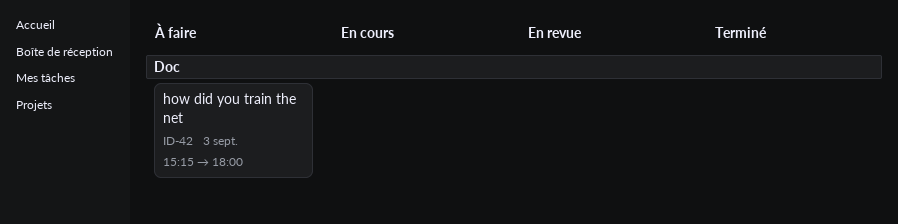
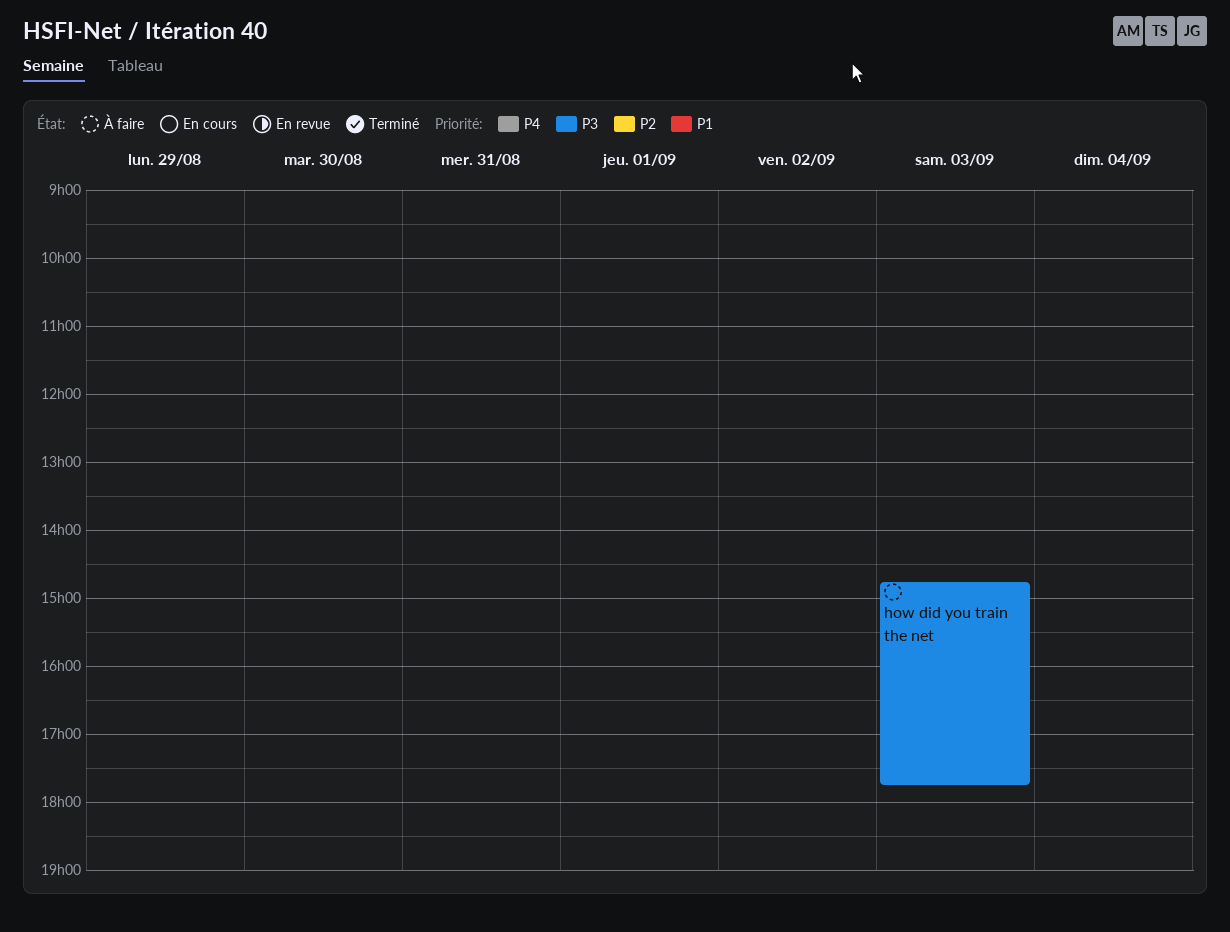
how did you train the net, begins: 15:15 -> 14:45
how did you train the net, ends: 18:00 -> 17:45

